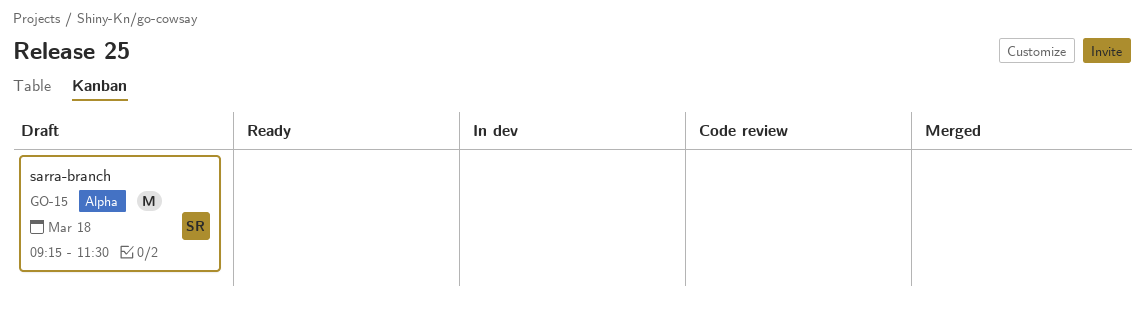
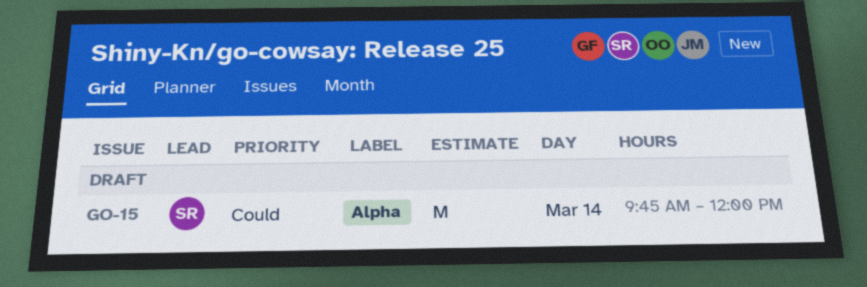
GO-15, day: Mar 18 -> Mar 14
GO-15, begins: 09:15 -> 09:45
GO-15, ends: 11:30 -> 12:00

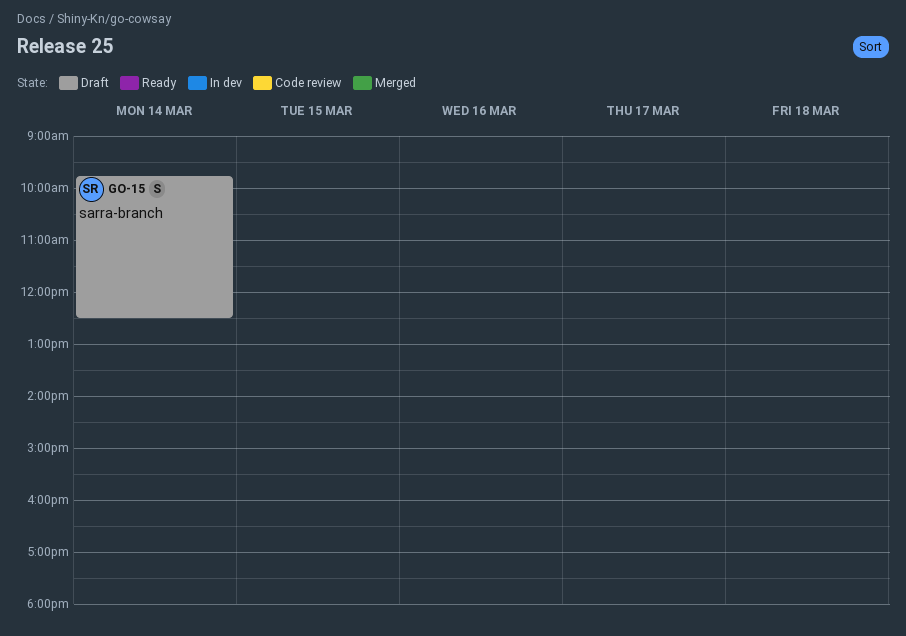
GO-15, estimate: M -> S
GO-15, ends: 12:00 -> 12:30

